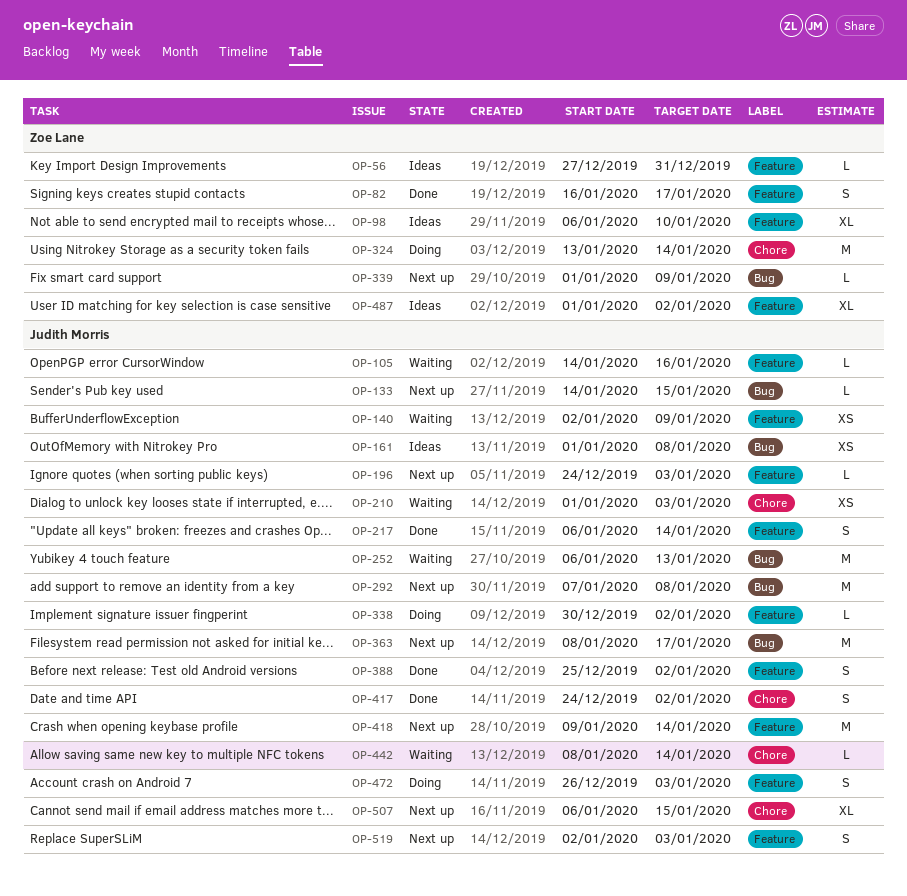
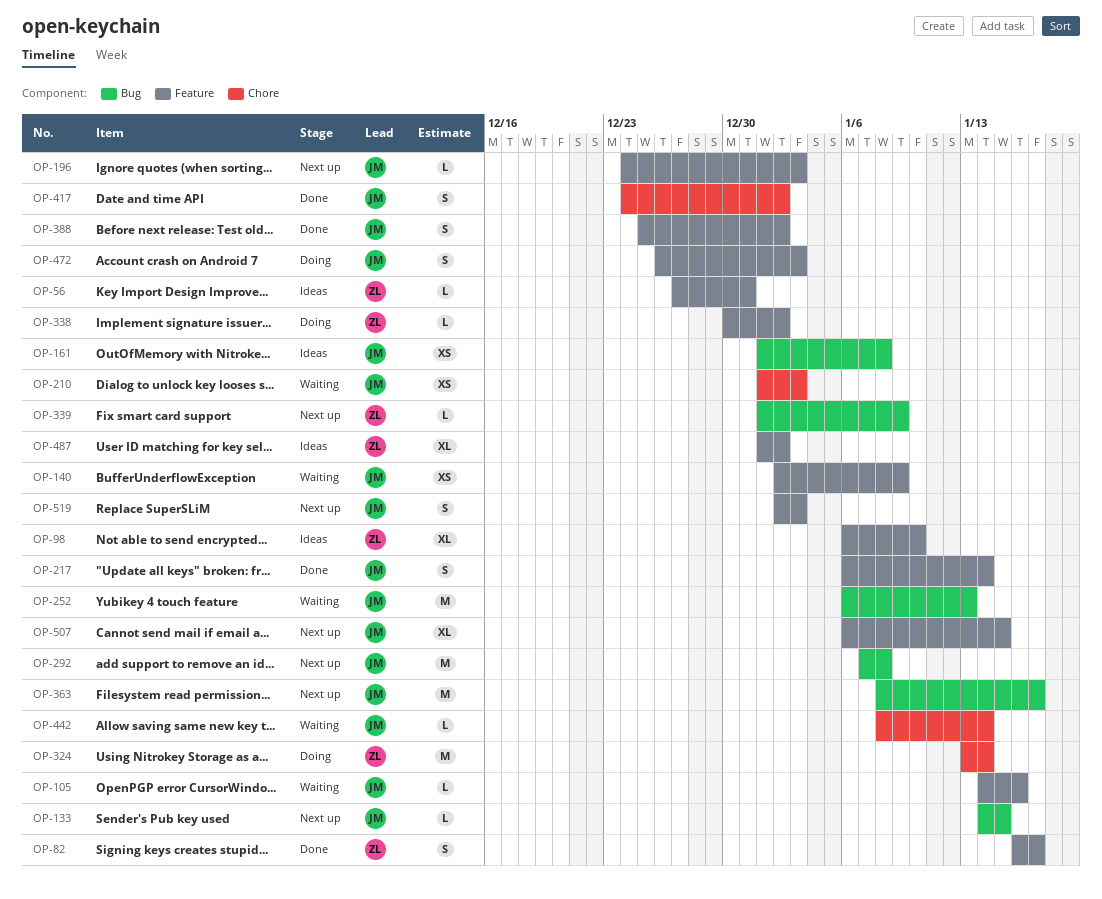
OP-338, owner: Judith Morris -> Zoe Lane
OP-418: present -> none
OP-507, label: Chore -> Feature

